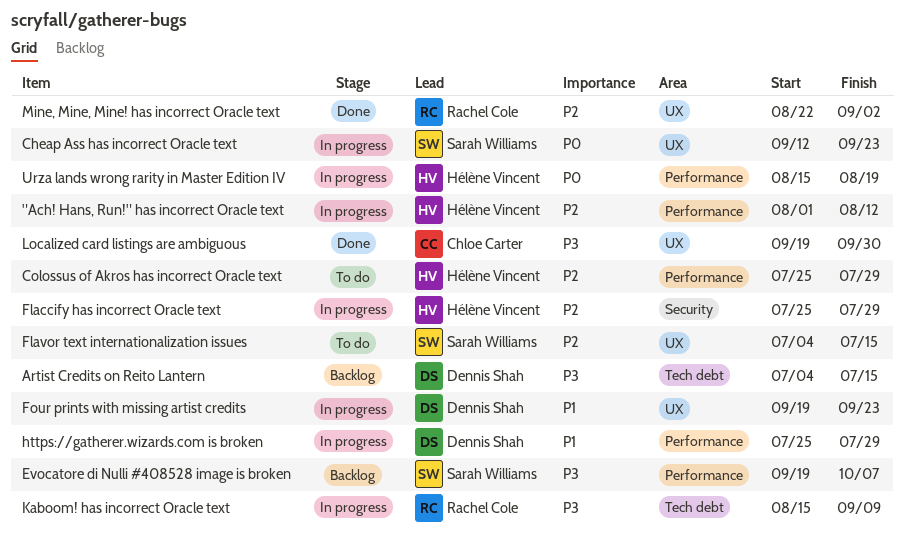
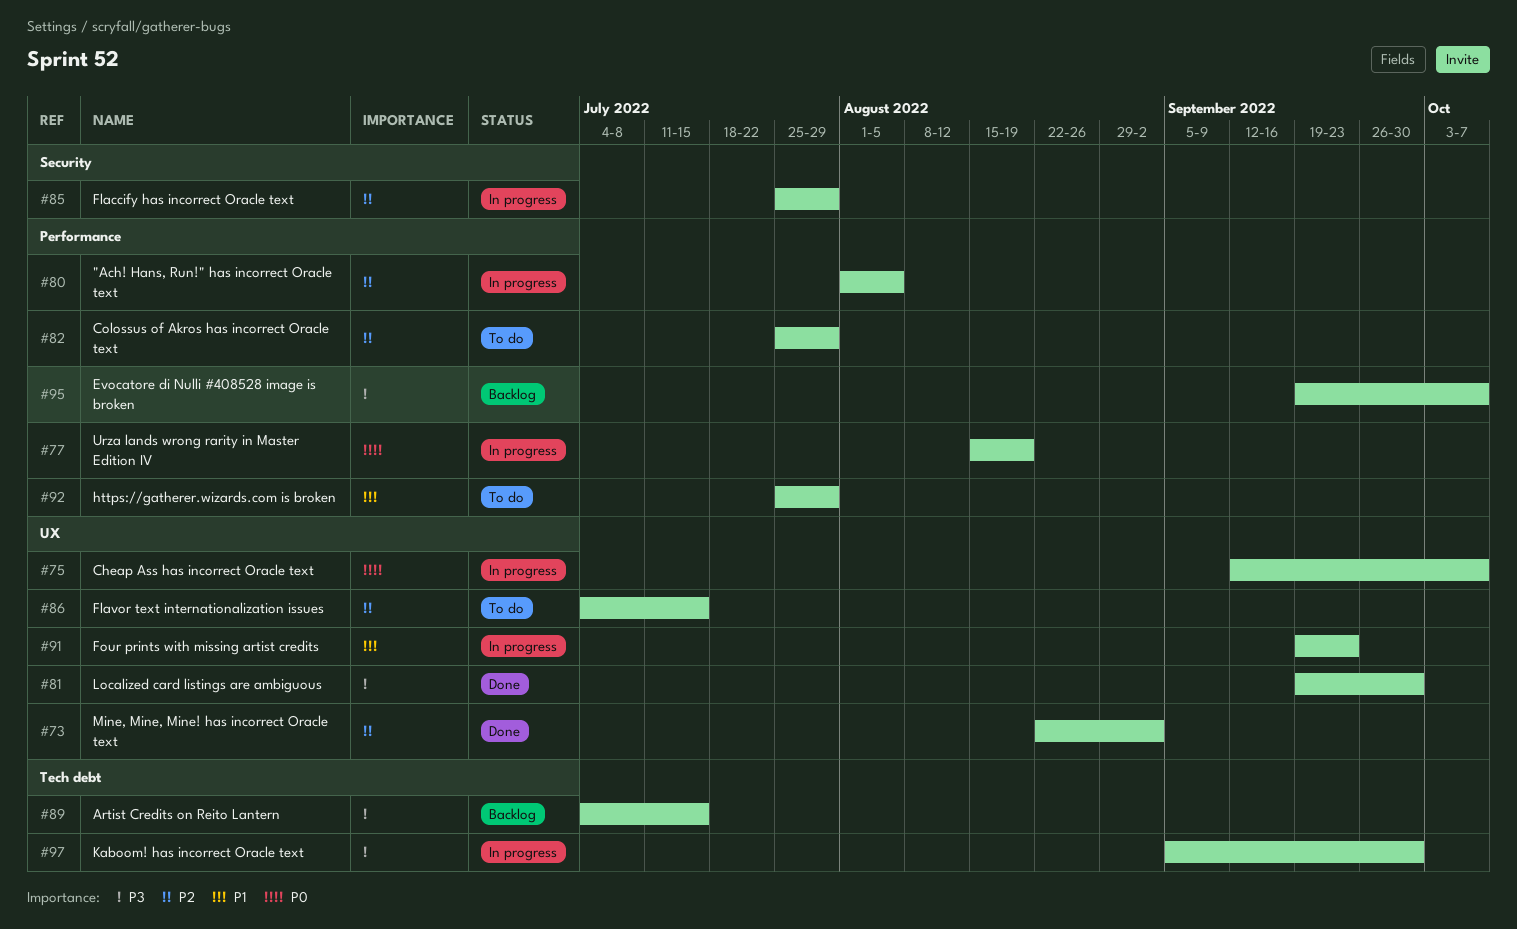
"Ach! Hans, Run!" has incorrect Oracle text, due: Aug 12 -> Aug 5
Cheap Ass has incorrect Oracle text, due: Sep 23 -> Oct 7
https://gatherer.wizards.com is broken, status: In progress -> To do
Kaboom! has incorrect Oracle text, start: Aug 15 -> Sep 5
Kaboom! has incorrect Oracle text, due: Sep 9 -> Sep 30

